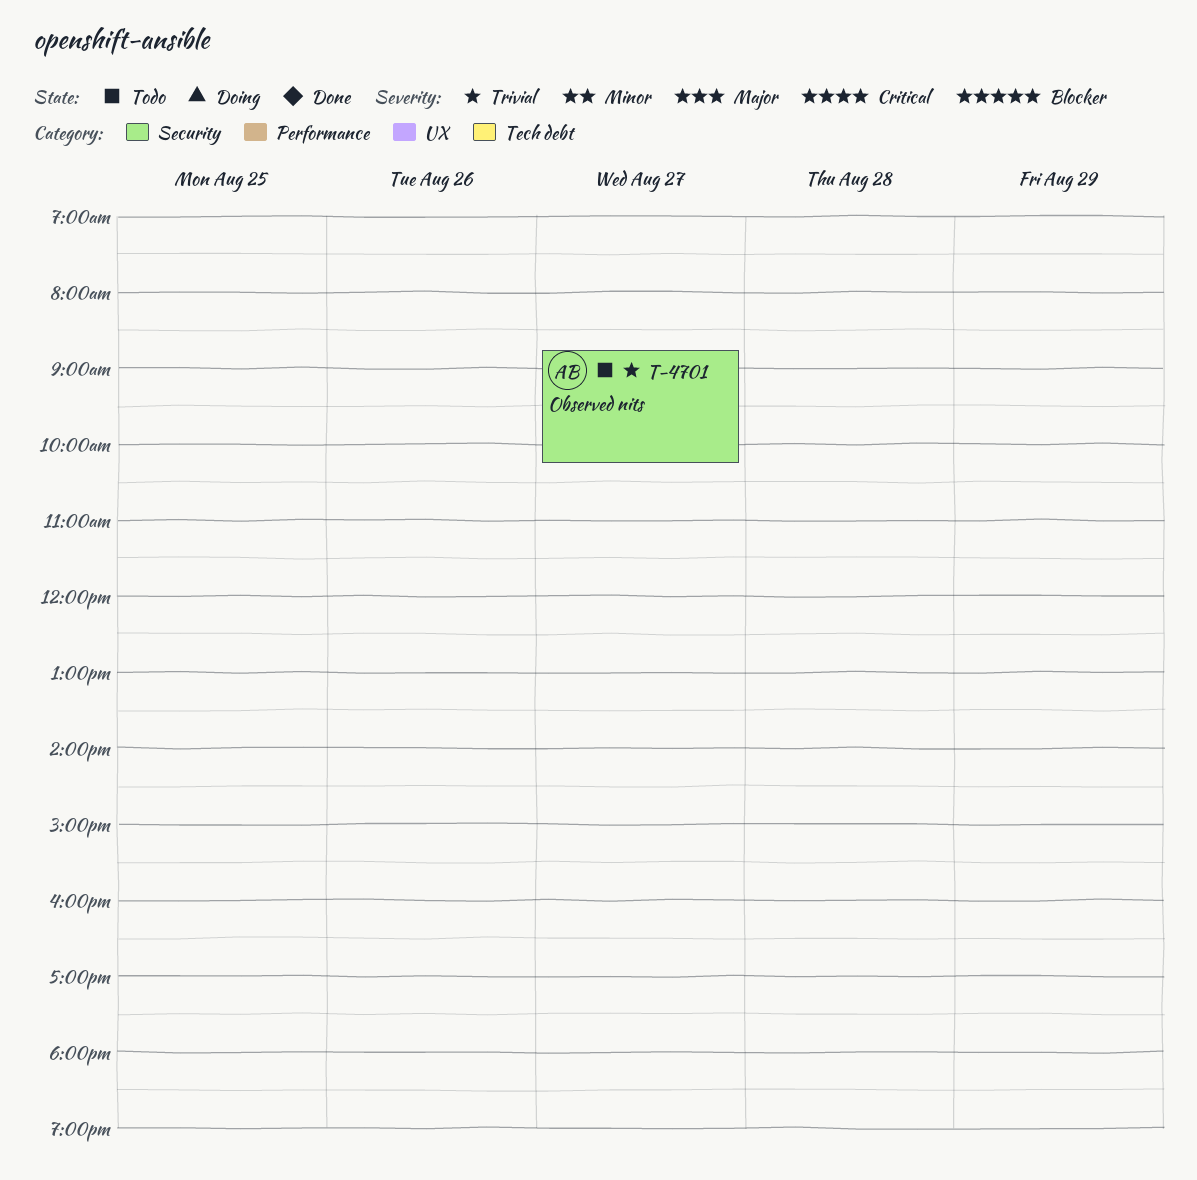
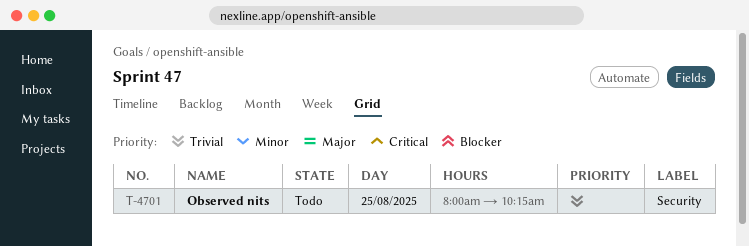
T-4701, day: Aug 27 -> Aug 25
T-4701, begins: 08:45 -> 08:00

